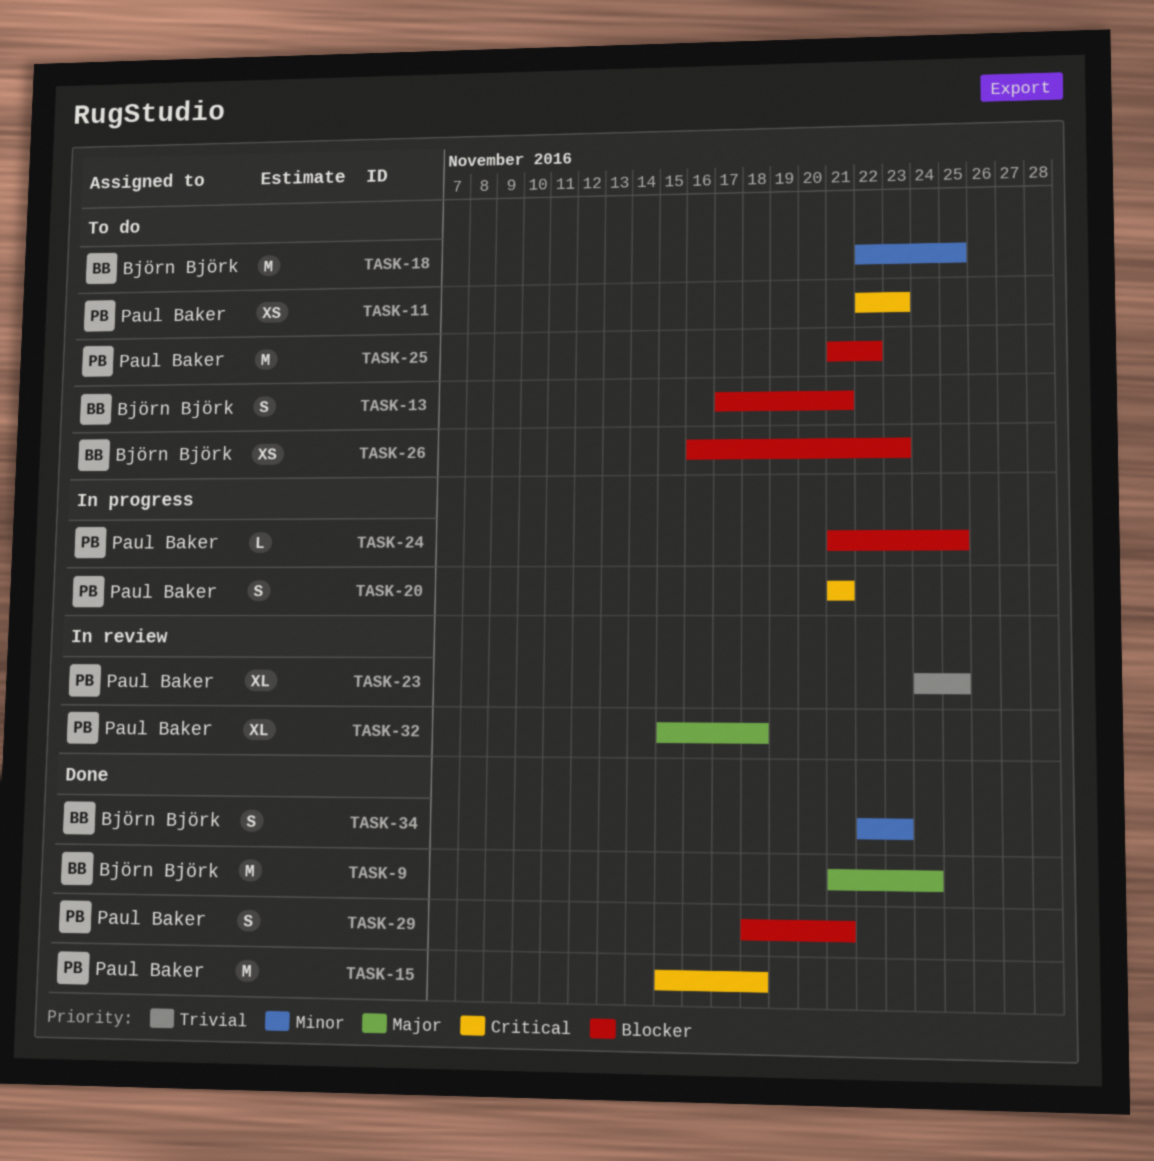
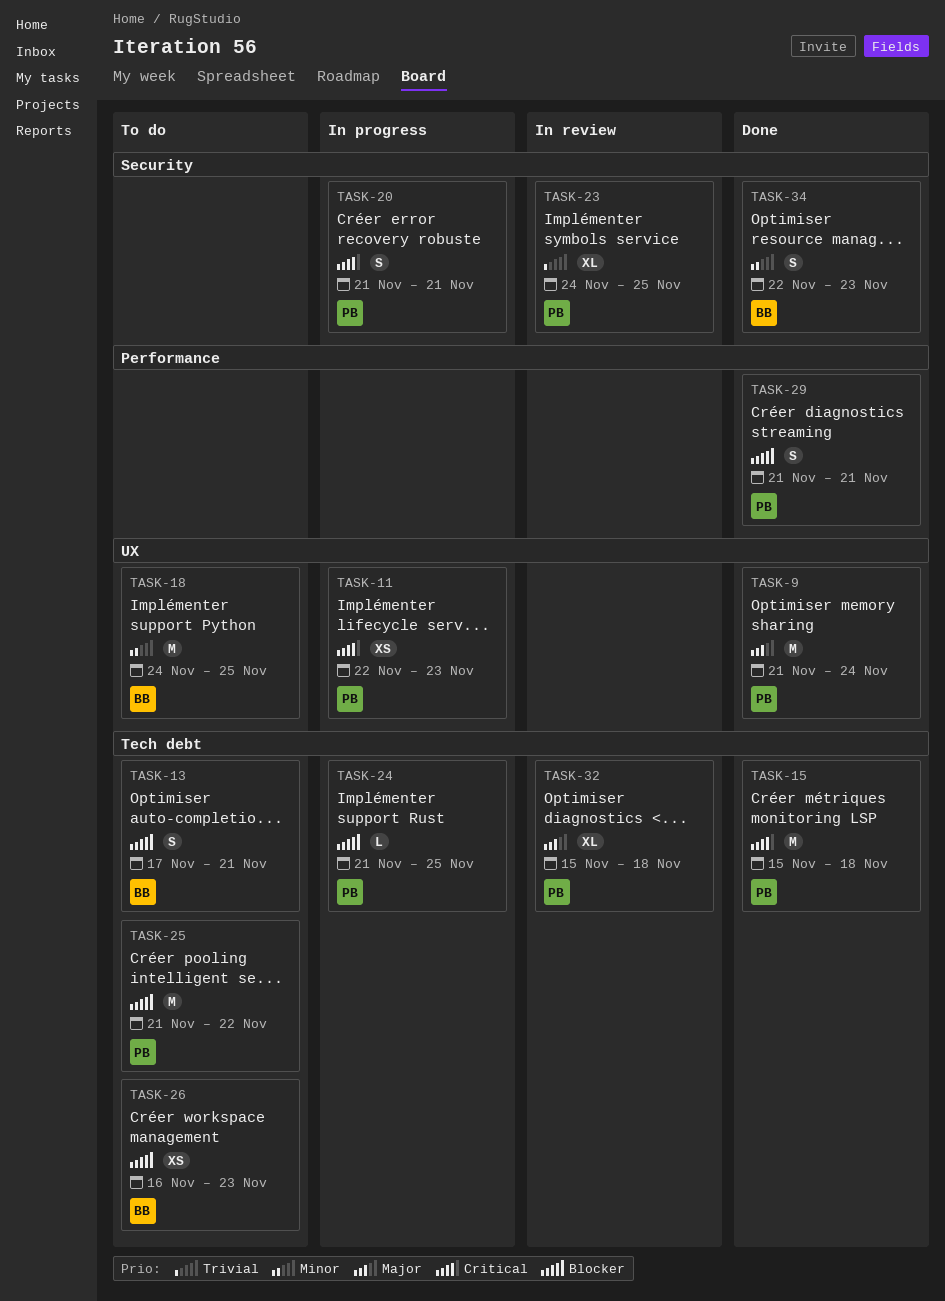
TASK-9, owner: Björn Björk -> Paul Baker
TASK-11, status: To do -> In progress
TASK-18, start: Nov 22 -> Nov 24
TASK-29, start: Nov 18 -> Nov 21

